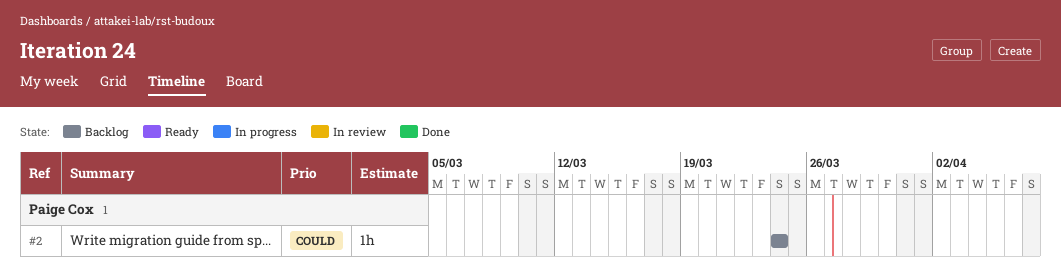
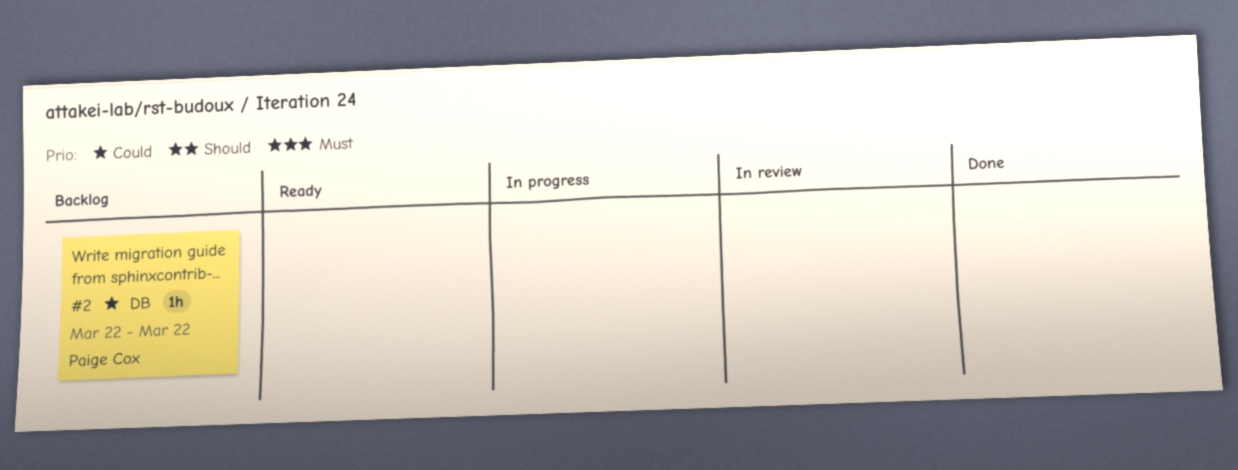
#2, start: Mar 24 -> Mar 22
#2, due: Mar 24 -> Mar 22

